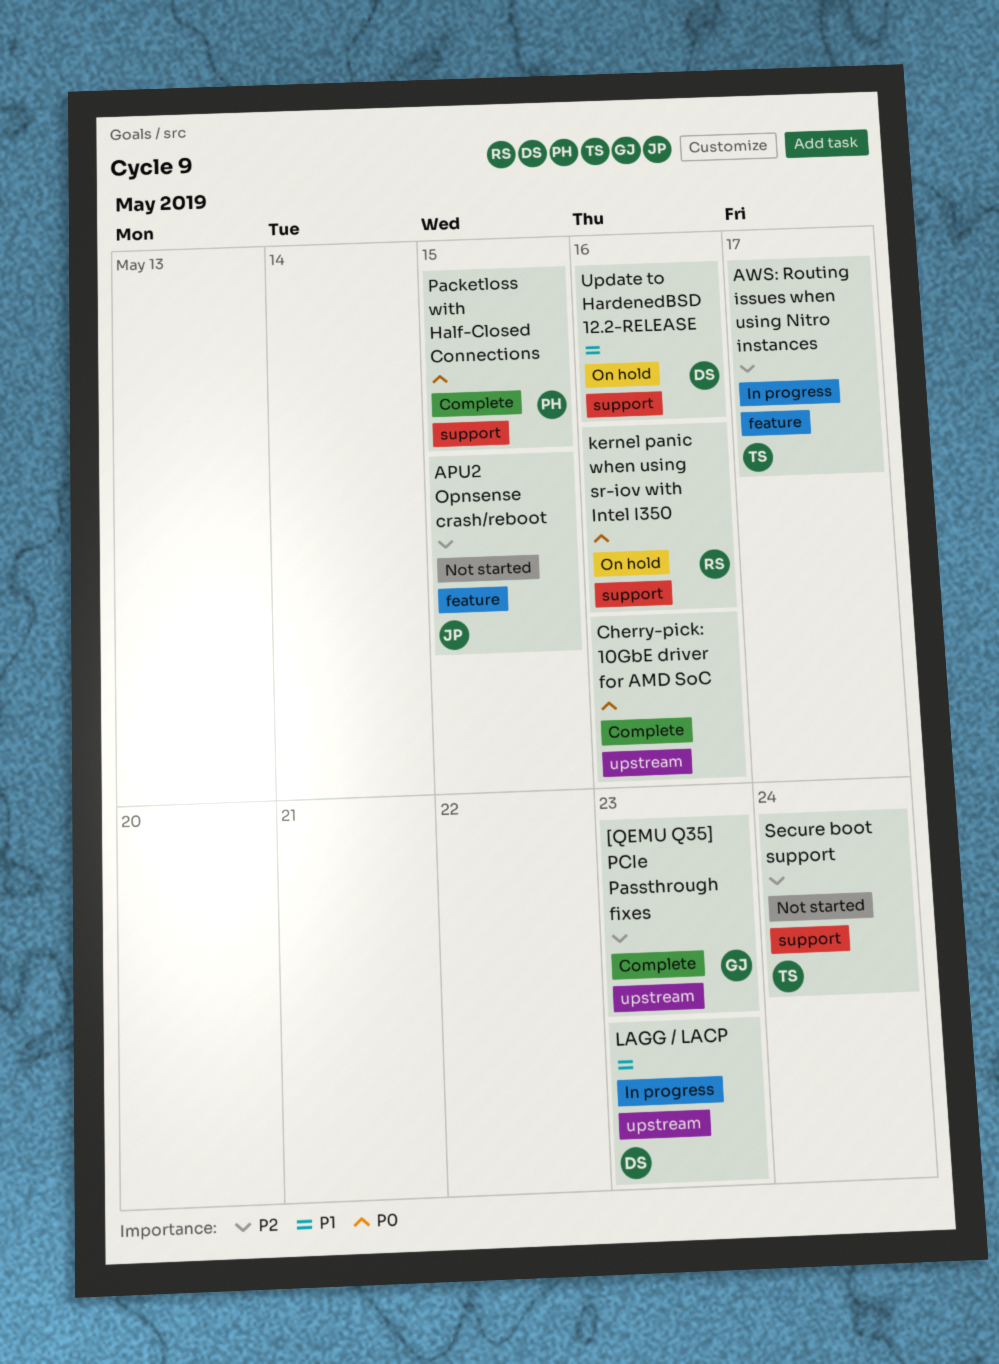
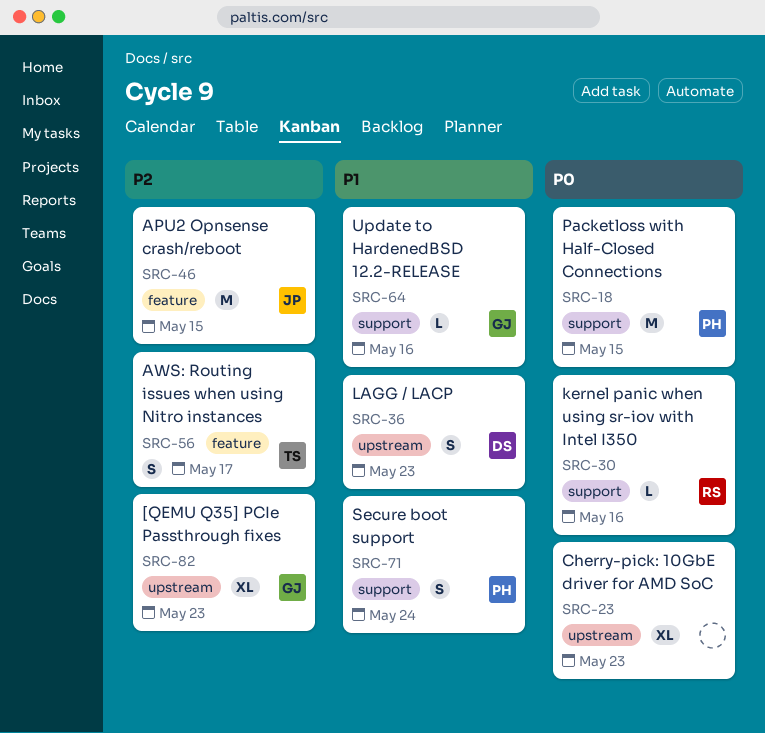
Cherry-pick: 10GbE driver for AMD SoC, due: May 16 -> May 23
Secure boot support, owner: TS -> PH
Secure boot support, priority: P2 -> P1
Update to HardenedBSD 12.2-RELEASE, owner: DS -> GJ

